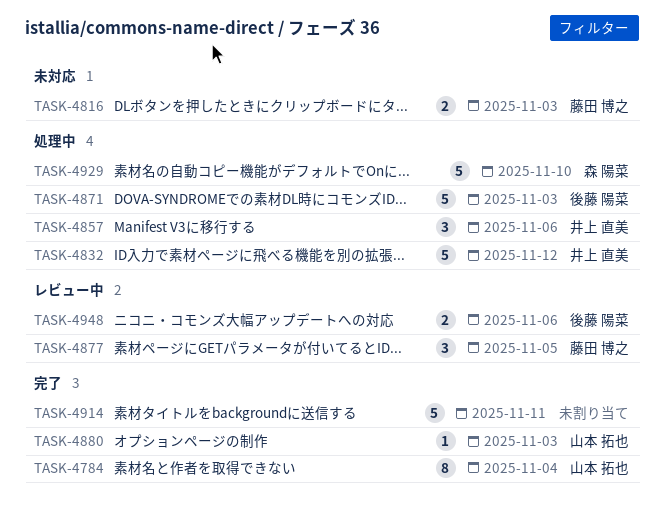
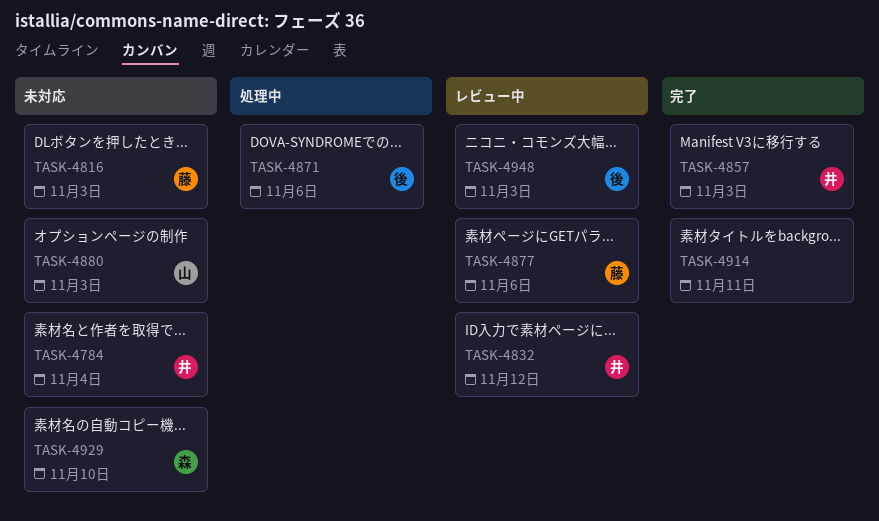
TASK-4784, status: 完了 -> 未対応
TASK-4784, owner: 山本 拓也 -> 井上 直美
TASK-4832, status: 処理中 -> レビュー中
TASK-4857, status: 処理中 -> 完了
TASK-4857, due: Nov 6 -> Nov 3
TASK-4871, due: Nov 3 -> Nov 6
TASK-4877, due: Nov 5 -> Nov 6
TASK-4880, status: 完了 -> 未対応
TASK-4929, status: 処理中 -> 未対応
TASK-4948, due: Nov 6 -> Nov 3

